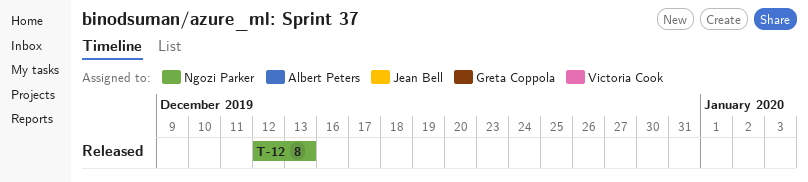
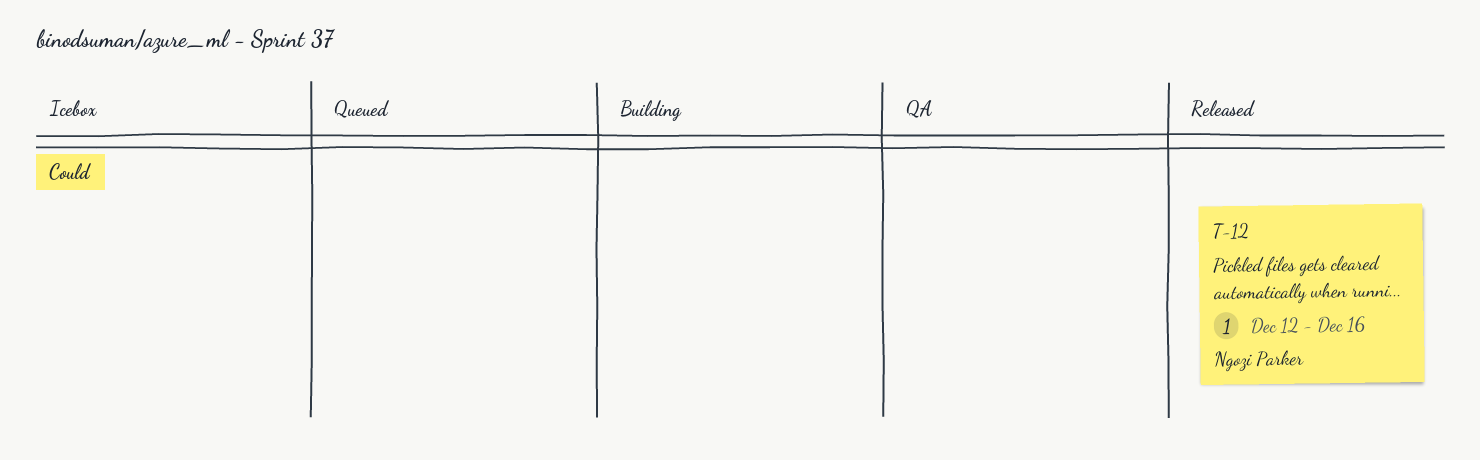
T-12, estimate: 8 -> 1
T-12, due: Dec 13 -> Dec 16

